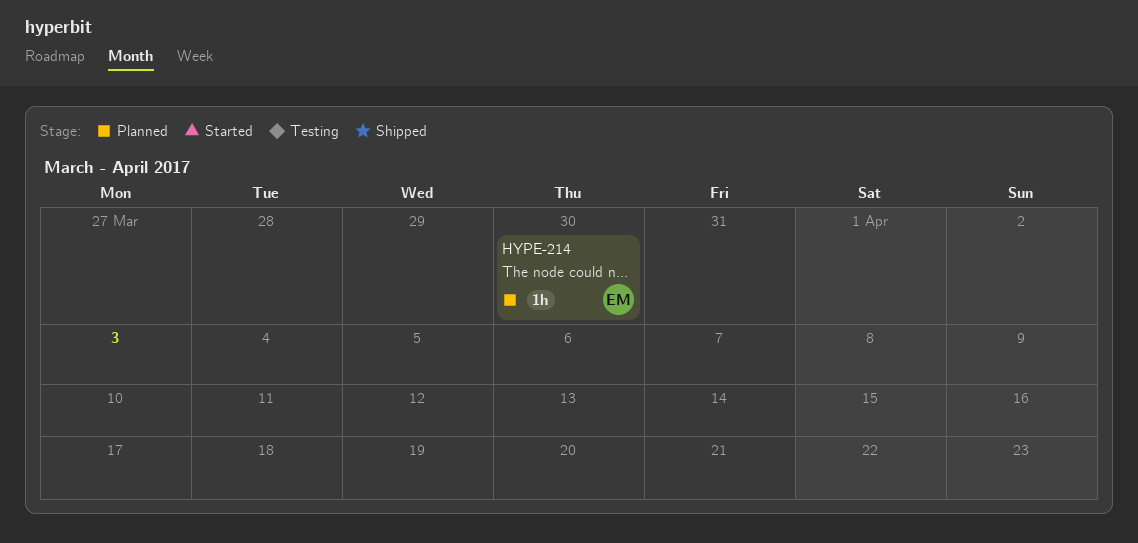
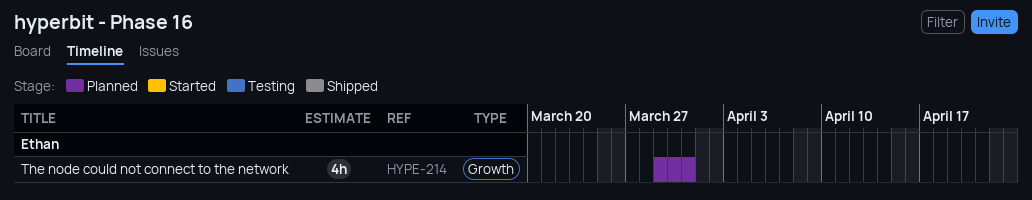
HYPE-214, estimate: 1h -> 4h
HYPE-214, due: Mar 30 -> Mar 31

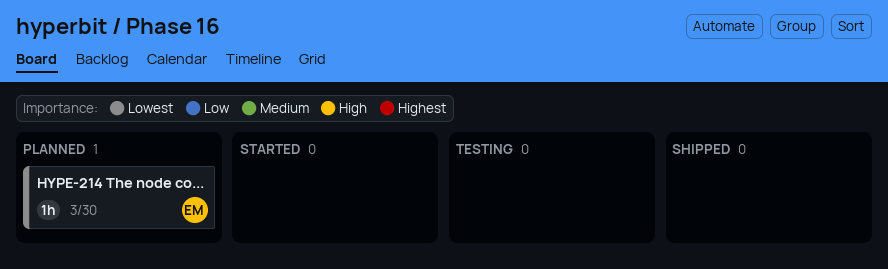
HYPE-214, estimate: 4h -> 1h
HYPE-214, due: Mar 31 -> Mar 30

